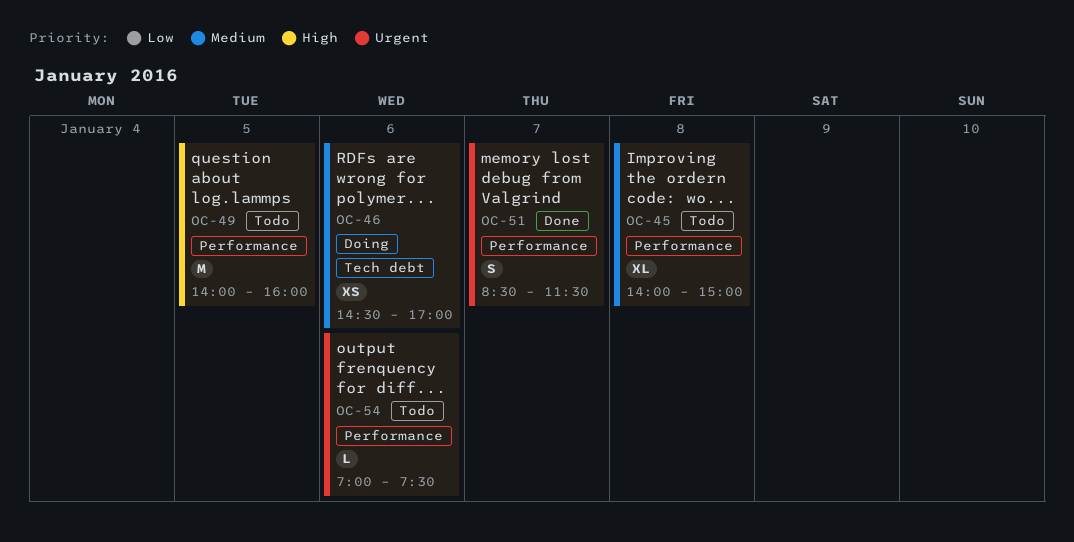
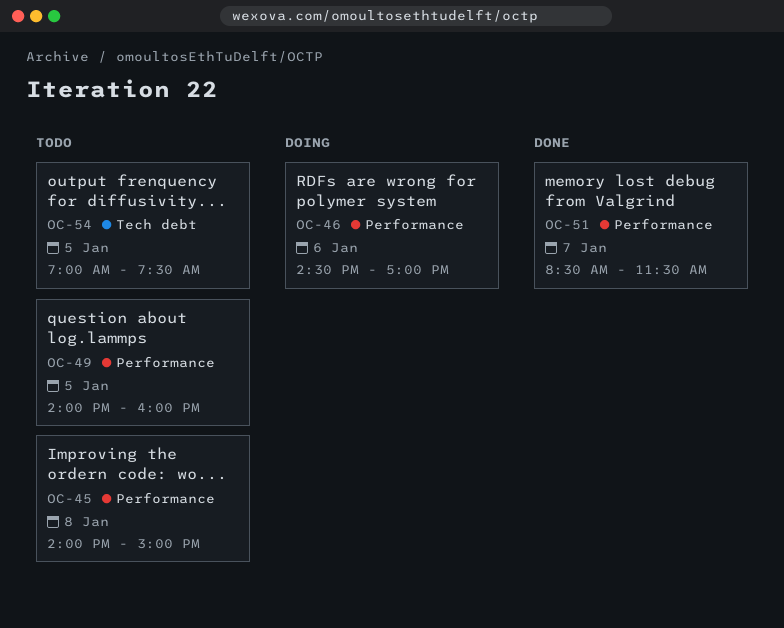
OC-46, label: Tech debt -> Performance
OC-54, label: Performance -> Tech debt
OC-54, day: Jan 6 -> Jan 5

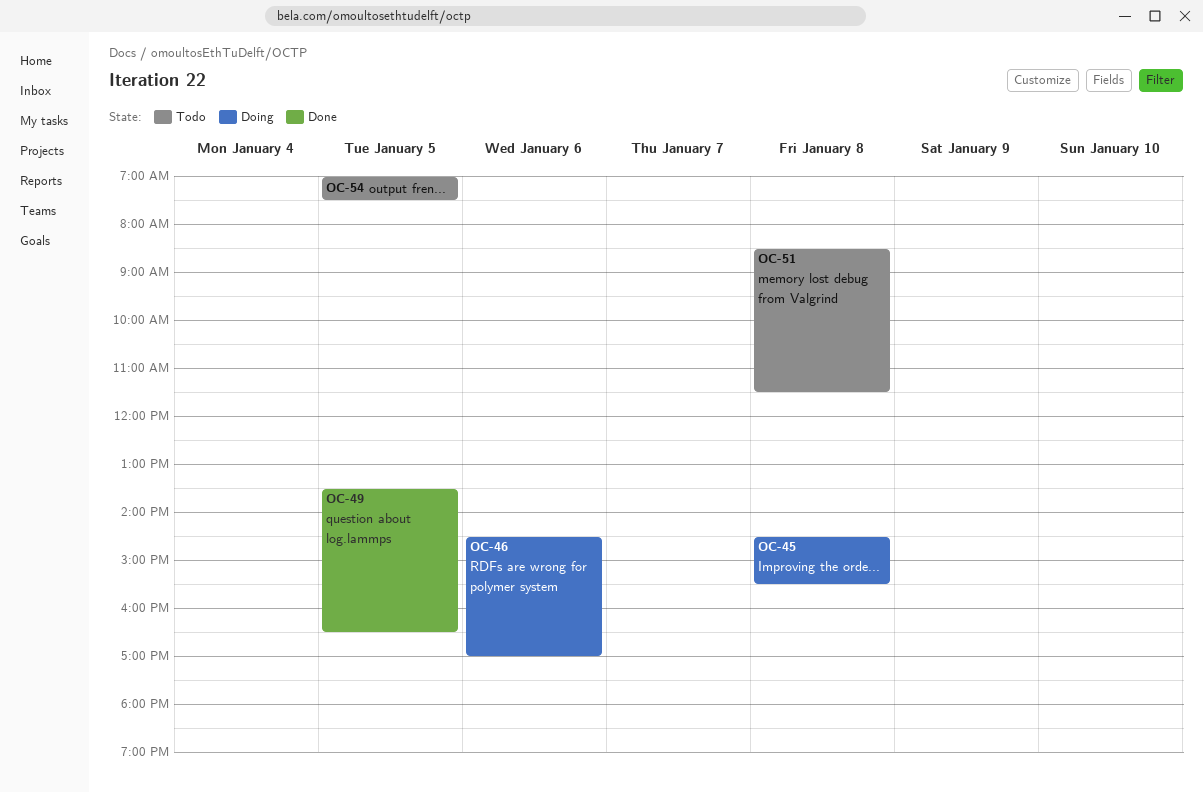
OC-45, status: Todo -> Doing
OC-45, begins: 14:00 -> 14:30
OC-45, ends: 15:00 -> 15:30
OC-49, status: Todo -> Done
OC-49, begins: 14:00 -> 13:30
OC-49, ends: 16:00 -> 16:30
OC-51, status: Done -> Todo
OC-51, day: Jan 7 -> Jan 8

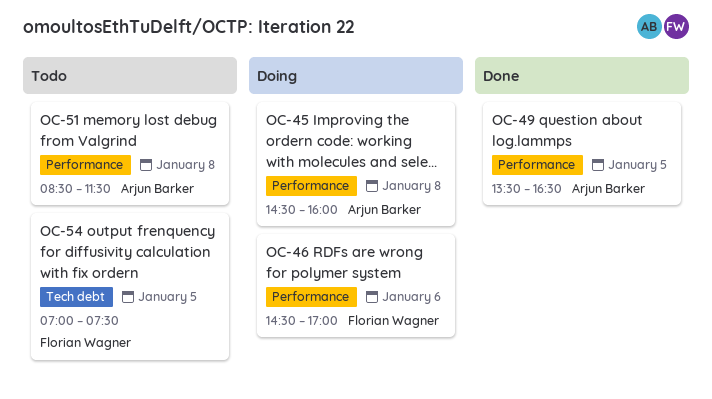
OC-45, ends: 15:30 -> 16:00

